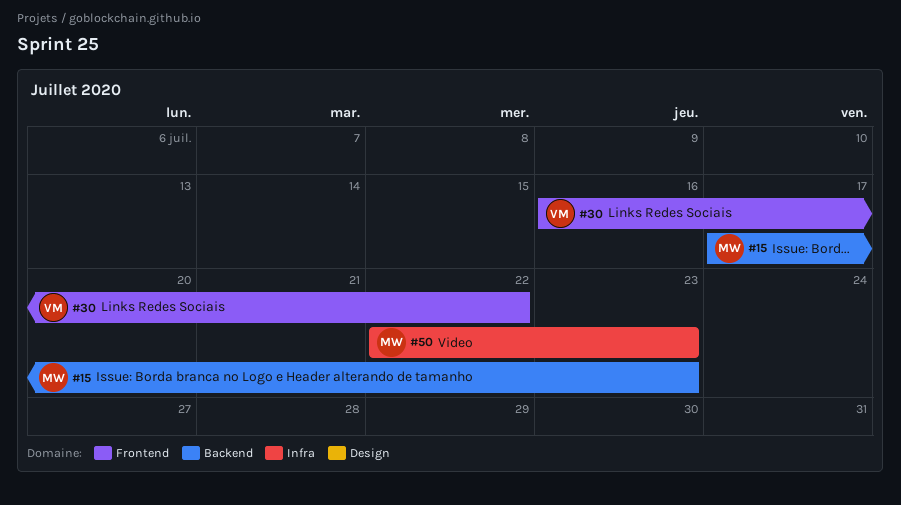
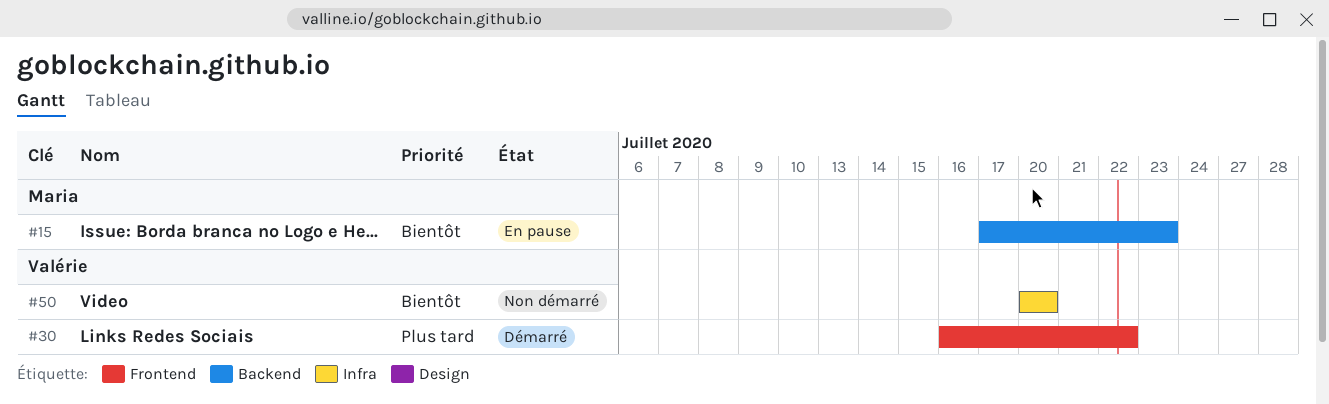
#50, owner: Maria -> Valérie
#50, start: Jul 22 -> Jul 20
#50, due: Jul 23 -> Jul 20

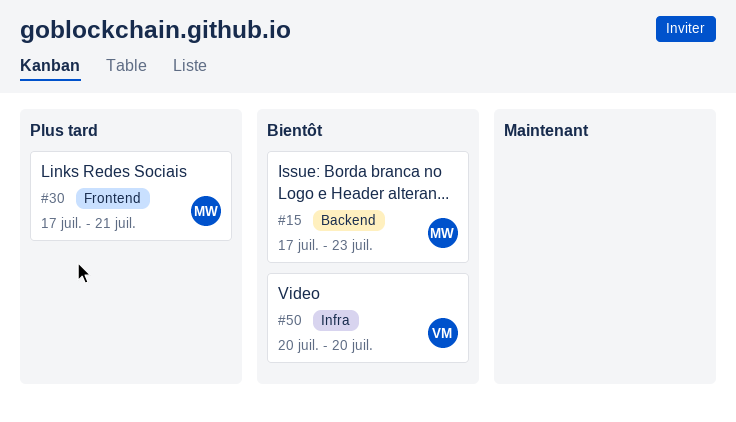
#30, owner: Valérie -> Maria
#30, start: Jul 16 -> Jul 17
#30, due: Jul 22 -> Jul 21

